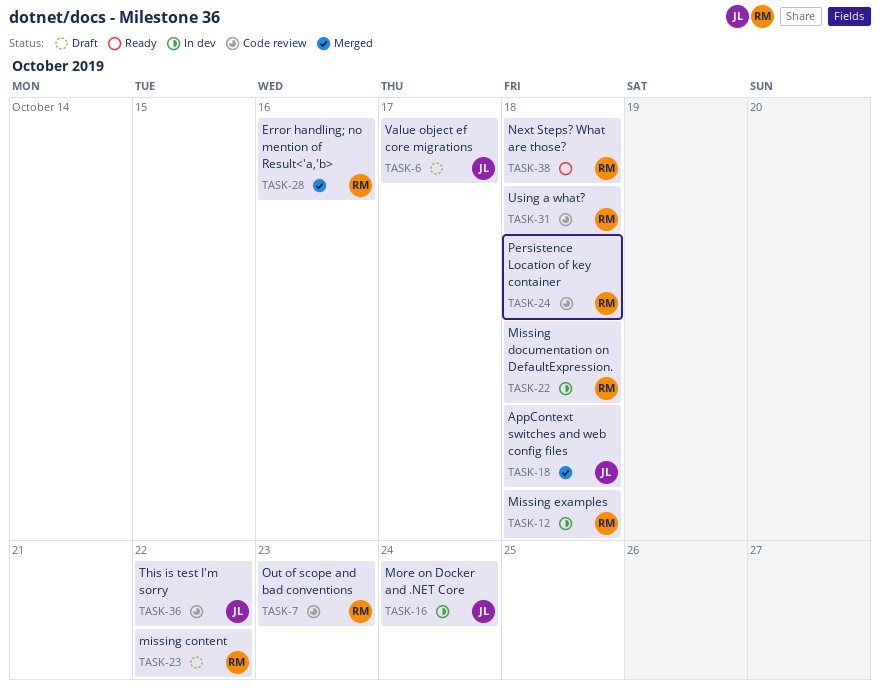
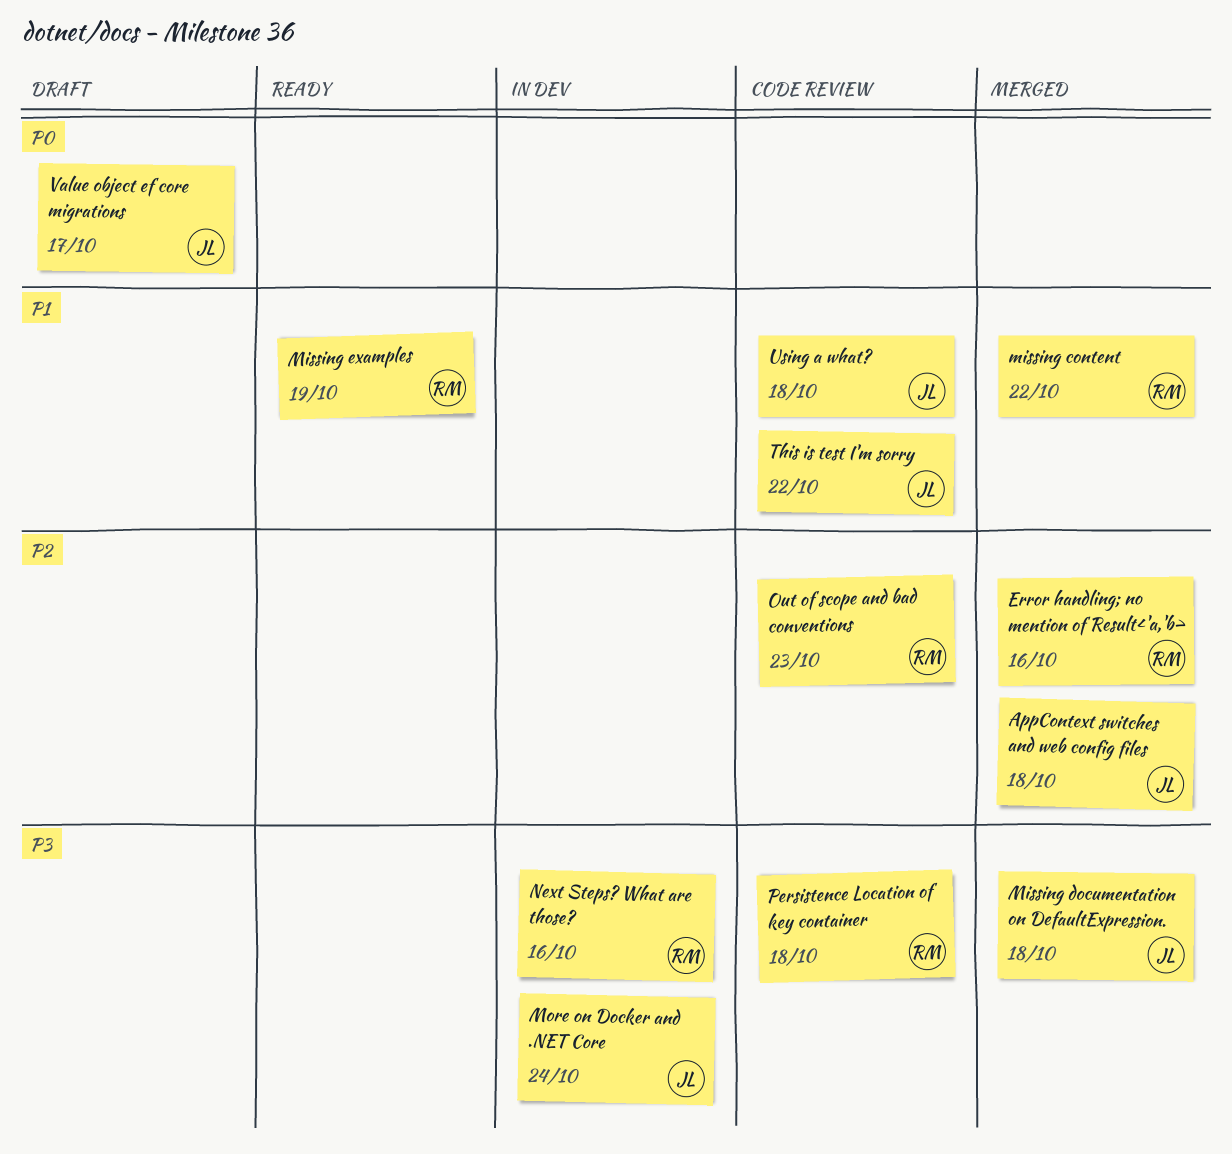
missing content, status: Draft -> Merged
Missing documentation on DefaultExpression., status: In dev -> Merged
Missing documentation on DefaultExpression., owner: RM -> JL
Missing examples, status: In dev -> Ready
Missing examples, due: Oct 18 -> Oct 19
Next Steps? What are those?, status: Ready -> In dev
Next Steps? What are those?, due: Oct 18 -> Oct 16
Using a what?, owner: RM -> JL

